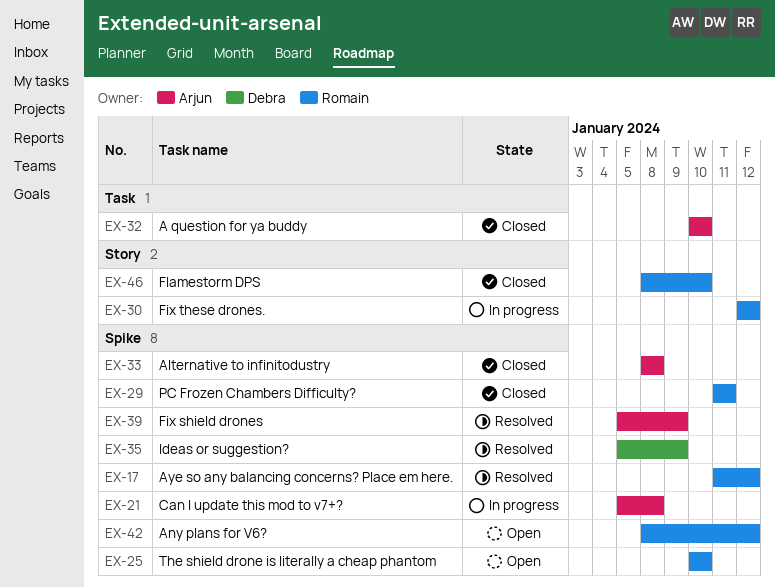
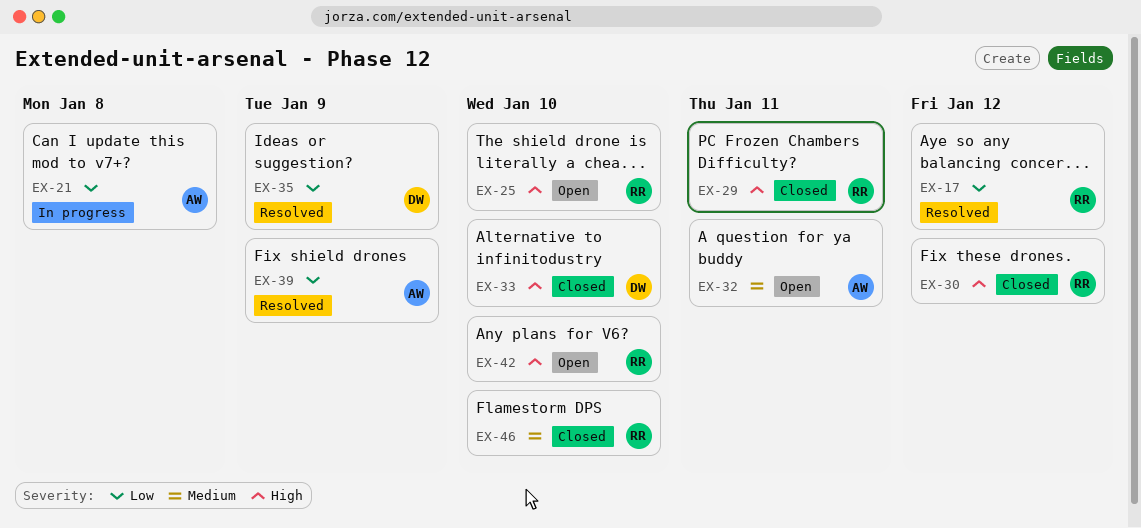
EX-30, status: In progress -> Closed
EX-32, status: Closed -> Open
EX-32, due: Jan 10 -> Jan 11
EX-33, owner: Arjun -> Debra
EX-33, due: Jan 8 -> Jan 10
EX-42, due: Jan 12 -> Jan 10

